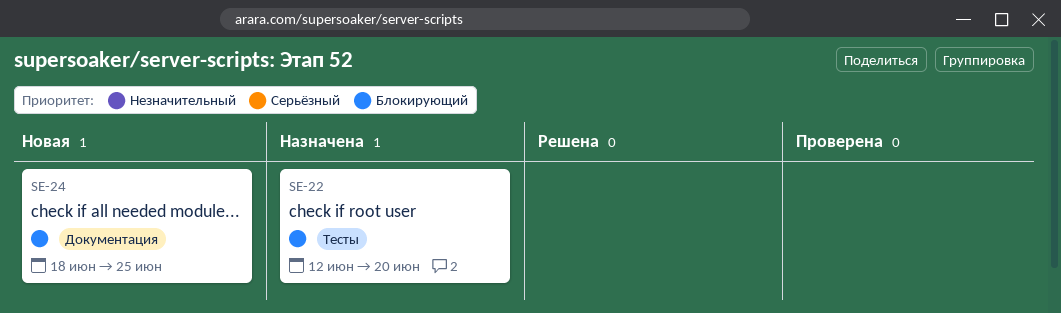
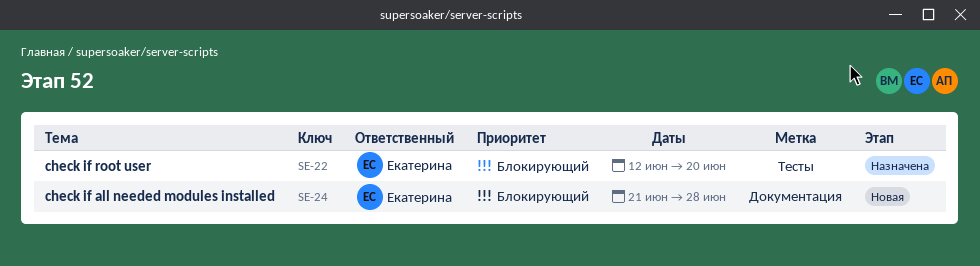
SE-24, start: Jun 18 -> Jun 21
SE-24, due: Jun 25 -> Jun 28

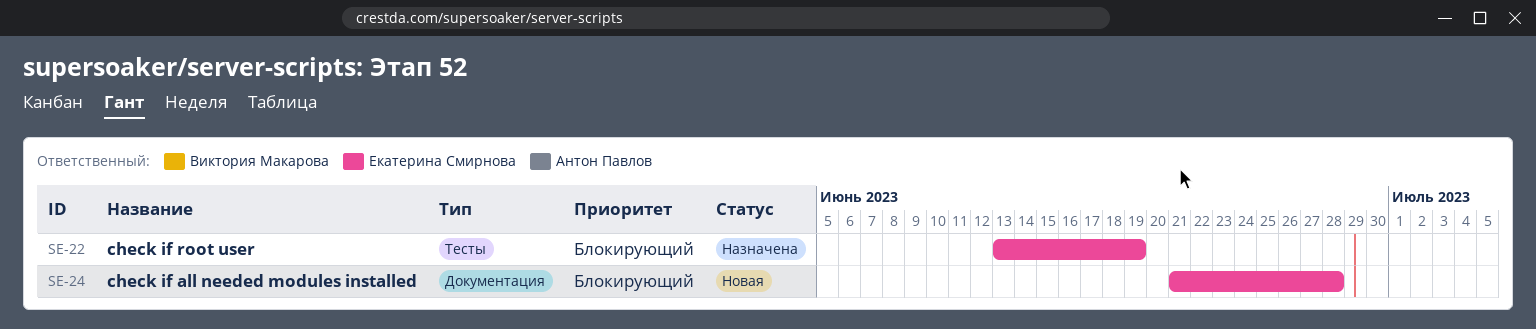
SE-22, start: Jun 12 -> Jun 13
SE-22, due: Jun 20 -> Jun 19

